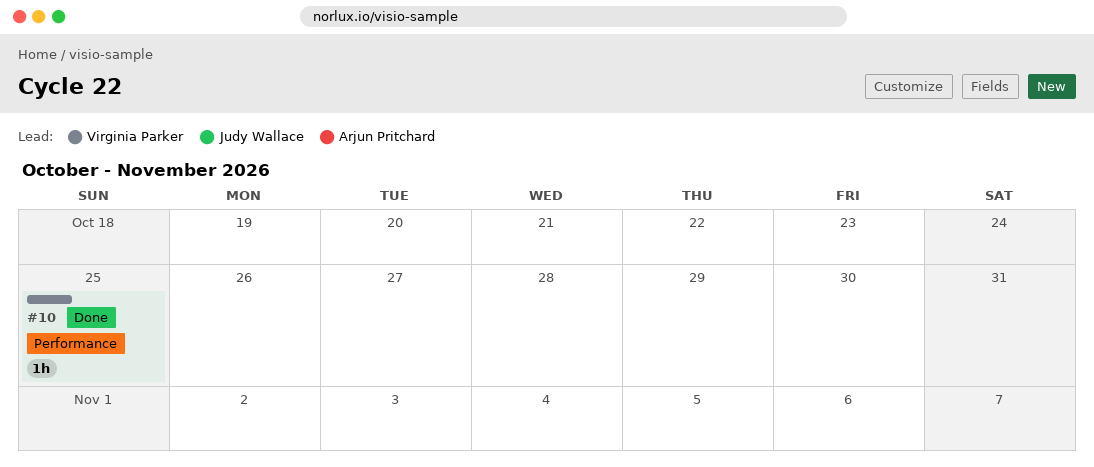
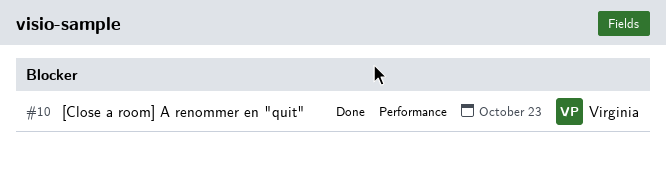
#10, due: Oct 25 -> Oct 23

